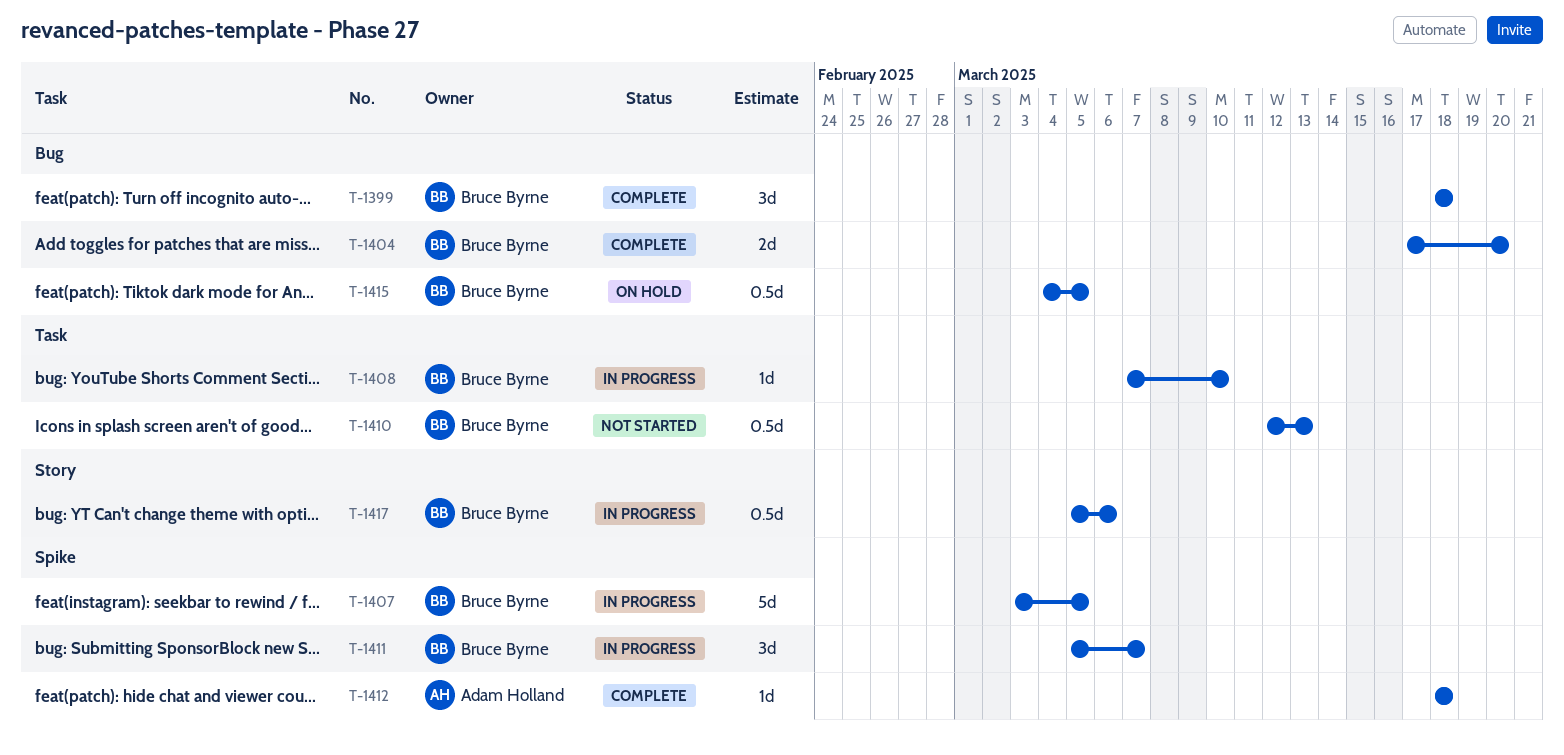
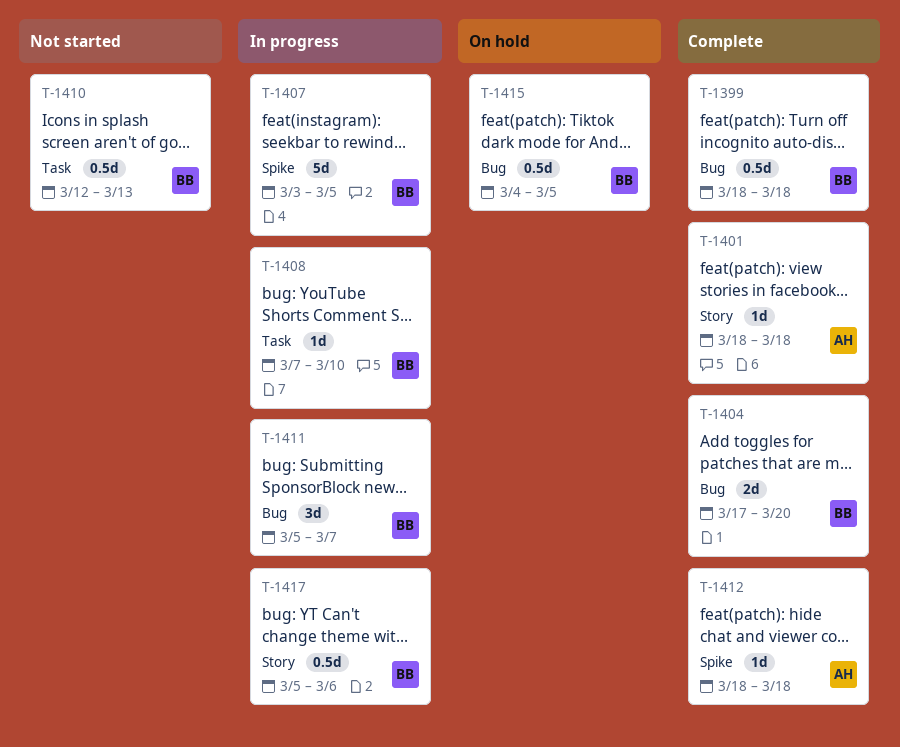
T-1399, estimate: 3d -> 0.5d
T-1401: none -> present
T-1411, label: Spike -> Bug

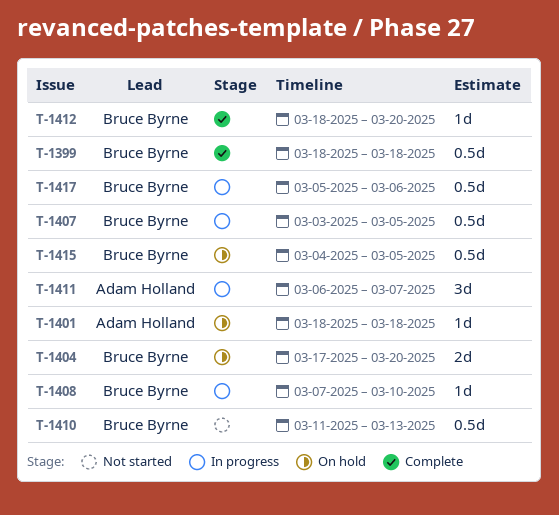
T-1401, status: Complete -> On hold
T-1404, status: Complete -> On hold
T-1407, estimate: 5d -> 0.5d
T-1410, start: Mar 12 -> Mar 11
T-1411, owner: Bruce Byrne -> Adam Holland
T-1411, start: Mar 5 -> Mar 6
T-1412, owner: Adam Holland -> Bruce Byrne
T-1412, due: Mar 18 -> Mar 20

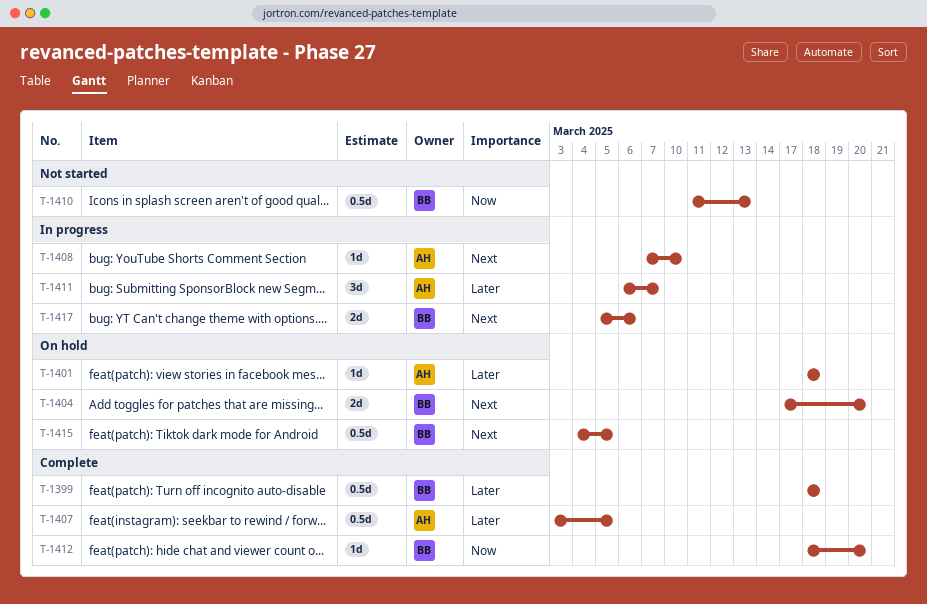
T-1407, status: In progress -> Complete
T-1407, owner: Bruce Byrne -> Adam Holland
T-1408, owner: Bruce Byrne -> Adam Holland
T-1417, estimate: 0.5d -> 2d

